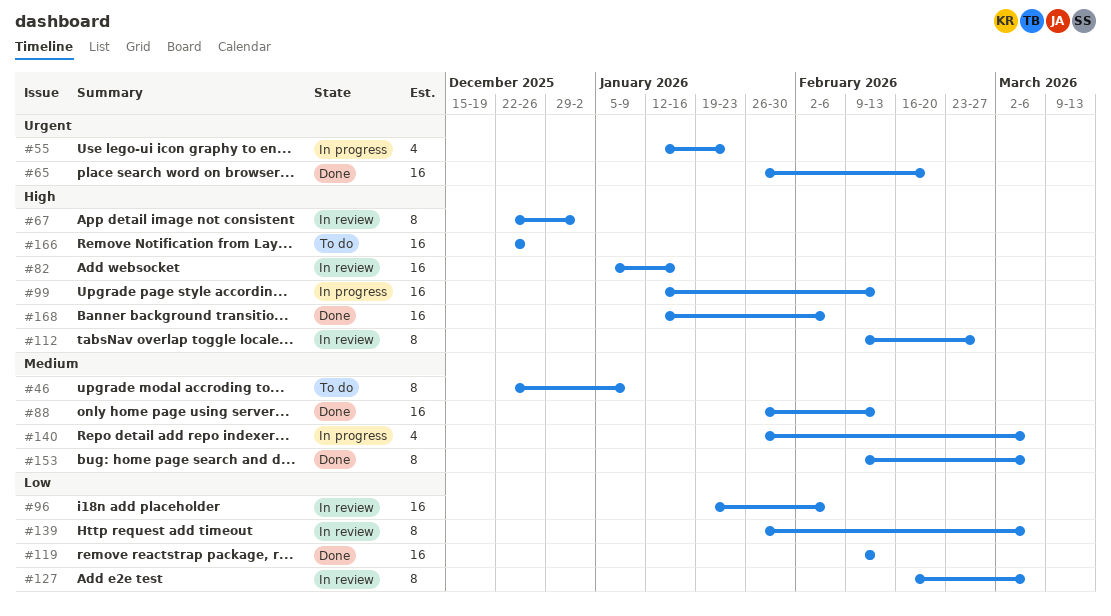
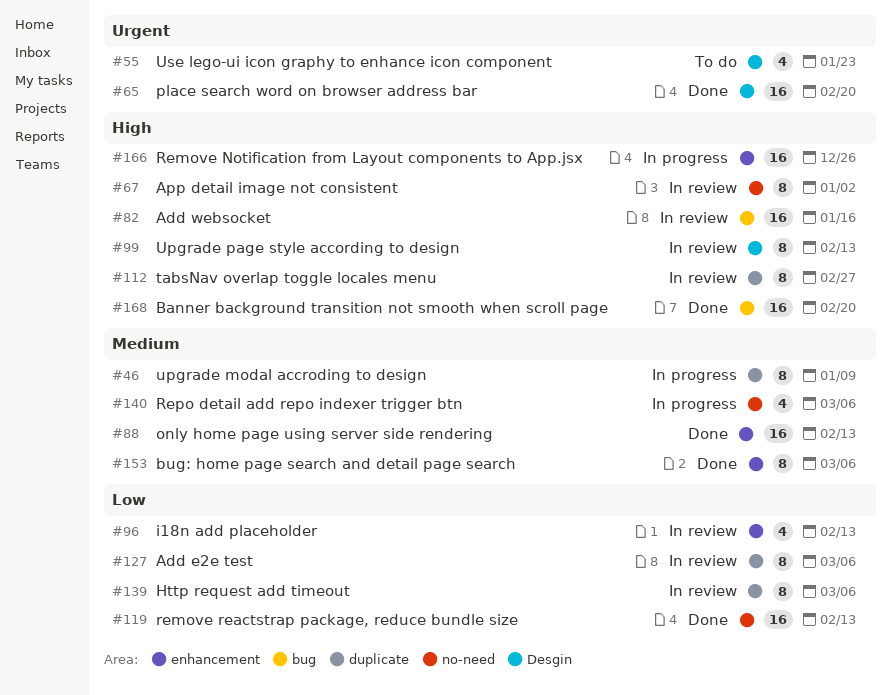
#46, status: To do -> In progress
#55, status: In progress -> To do
#96, estimate: 16 -> 4
#96, due: Feb 6 -> Feb 13
#99, status: In progress -> In review
#99, estimate: 16 -> 8
#166, status: To do -> In progress
#168, due: Feb 6 -> Feb 20

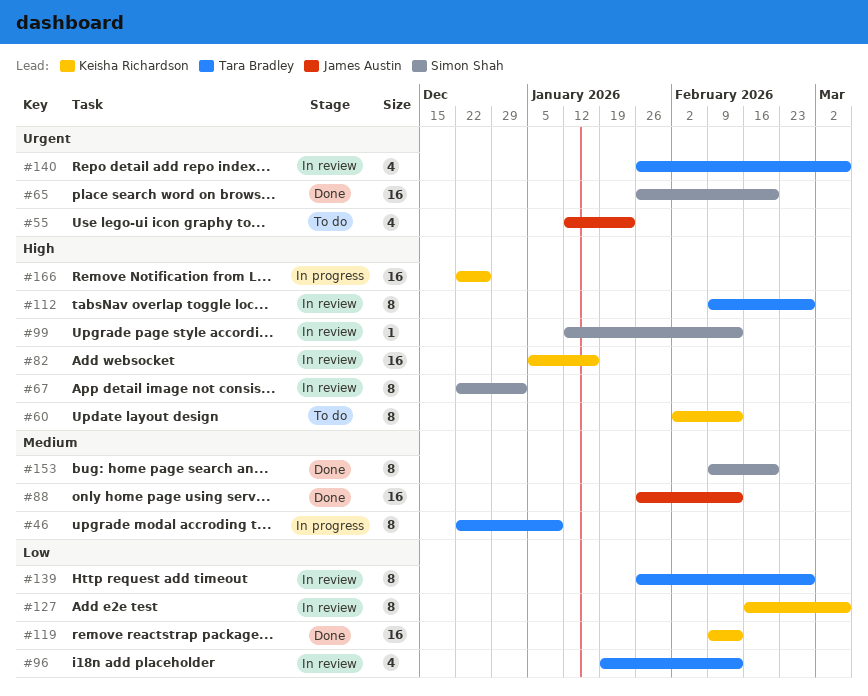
#60: none -> present
#99, estimate: 8 -> 1
#139, due: Mar 6 -> Feb 27
#140, status: In progress -> In review
#140, priority: Medium -> Urgent
#153, due: Mar 6 -> Feb 20
#168: present -> none

